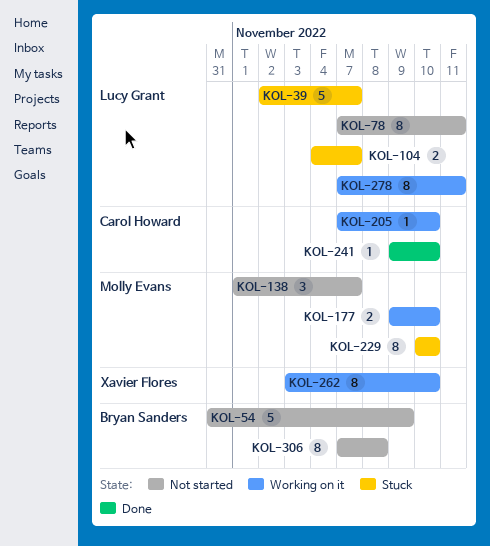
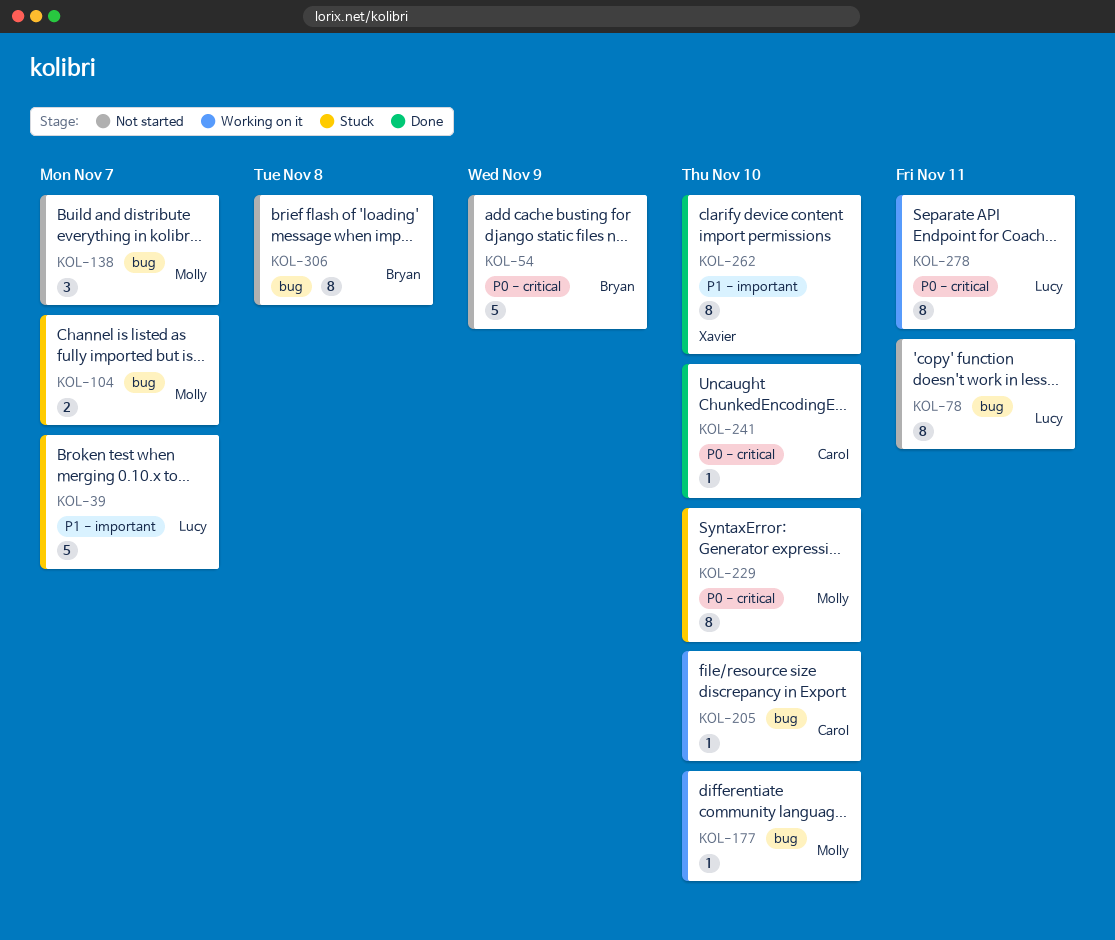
KOL-104, owner: Lucy Grant -> Molly Evans
KOL-177, estimate: 2 -> 1
KOL-262, status: Working on it -> Done

